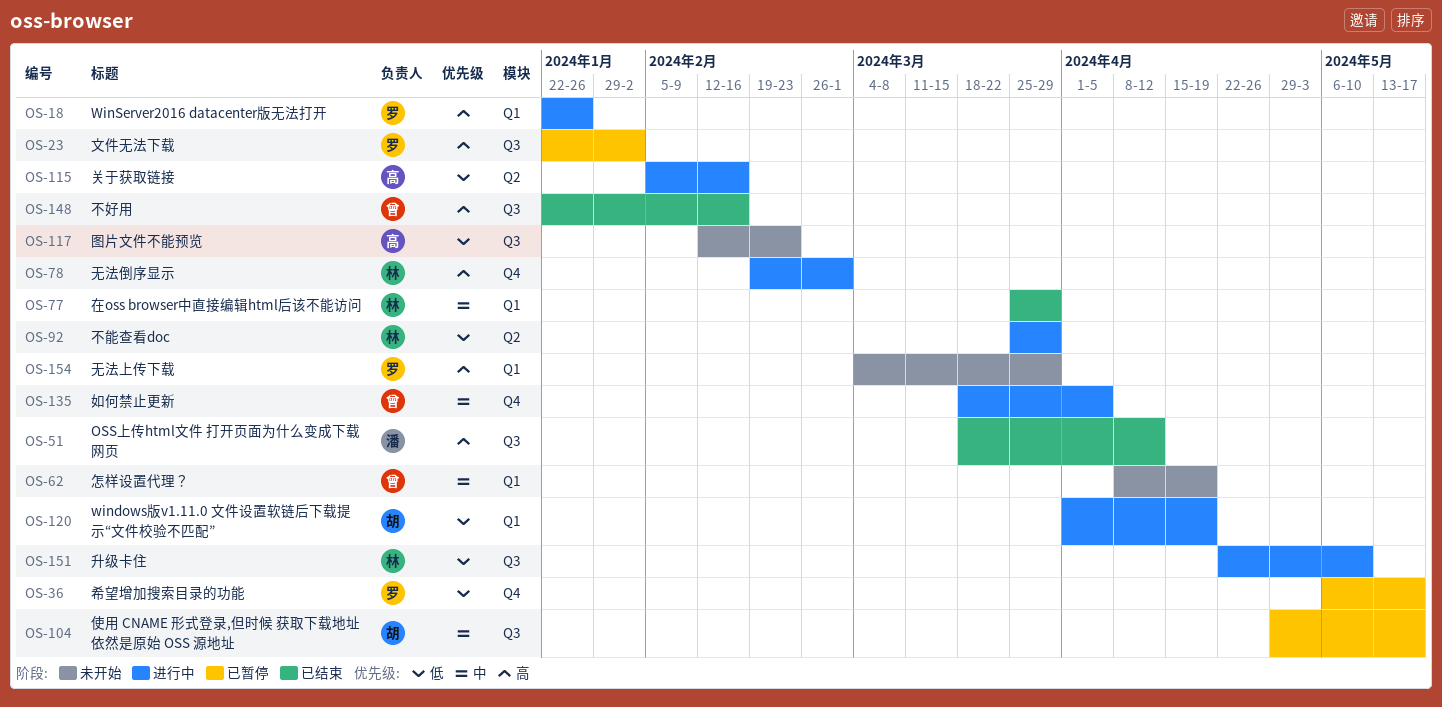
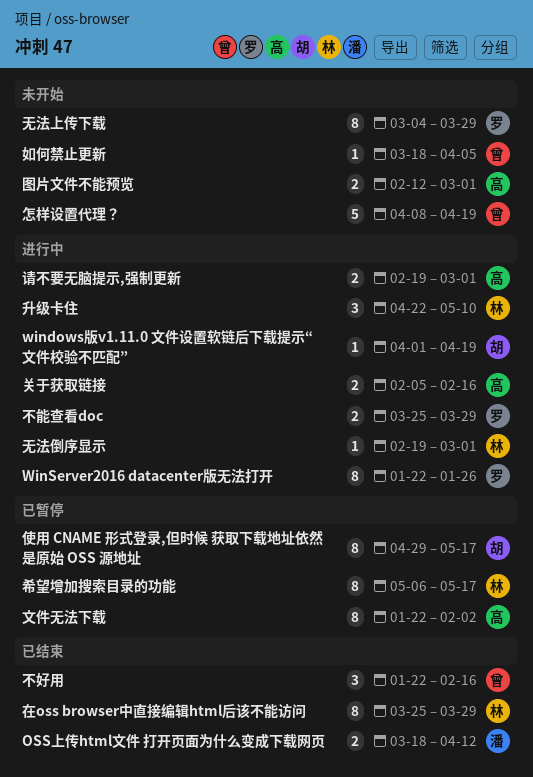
不能查看doc, owner: 林 -> 罗
图片文件不能预览, due: Feb 23 -> Mar 1
如何禁止更新, status: 进行中 -> 未开始
希望增加搜索目录的功能, owner: 罗 -> 林
文件无法下载, owner: 罗 -> 高
请不要无脑提示,强制更新: none -> present

